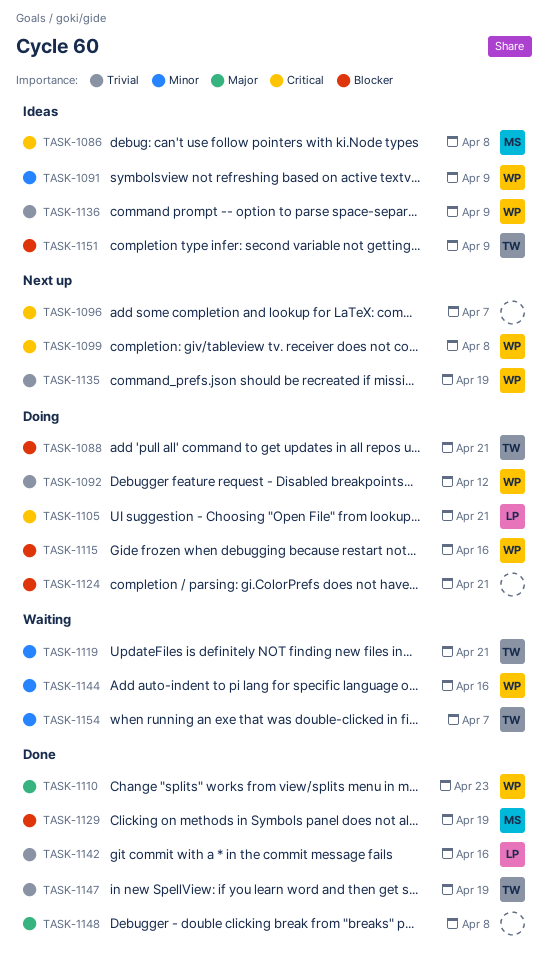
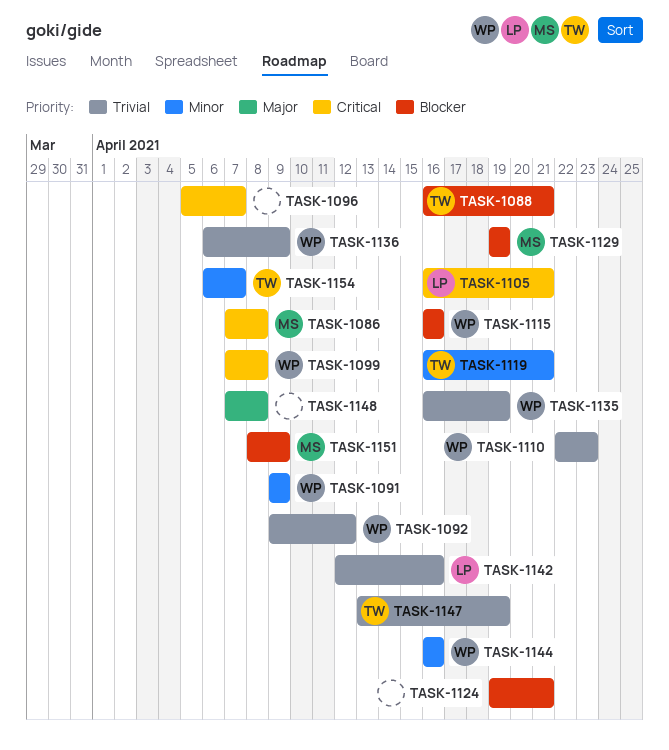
TASK-1110, priority: Major -> Trivial
TASK-1151, owner: TW -> MS

